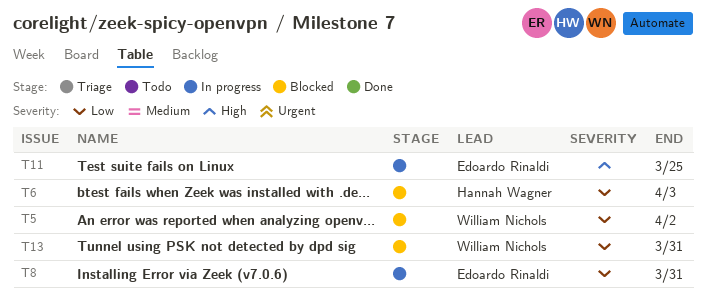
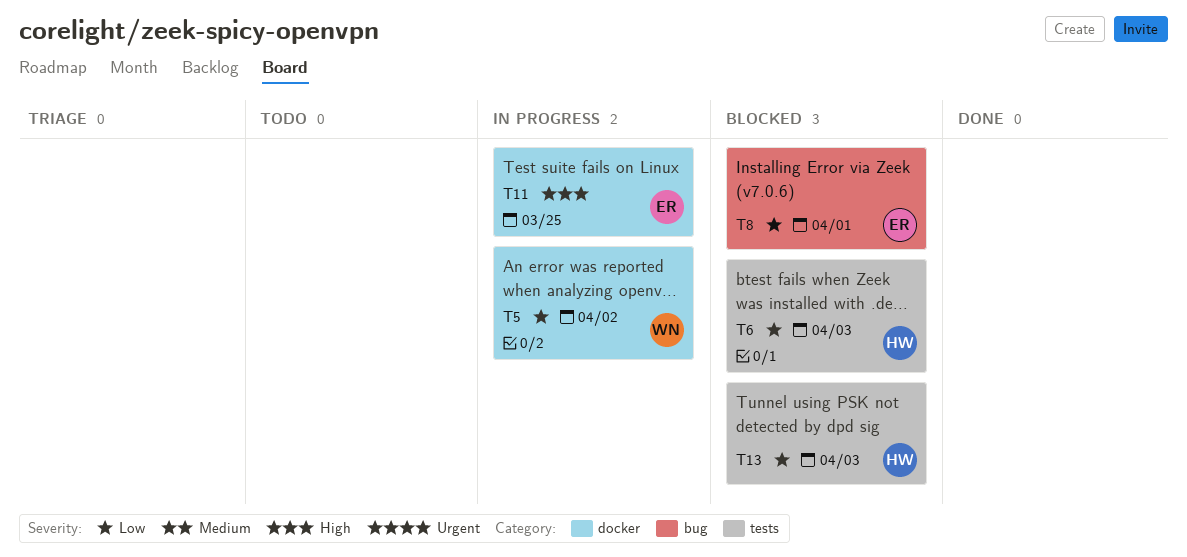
T5, status: Blocked -> In progress
T8, status: In progress -> Blocked
T8, due: Mar 31 -> Apr 1
T13, owner: William Nichols -> Hannah Wagner
T13, due: Mar 31 -> Apr 3

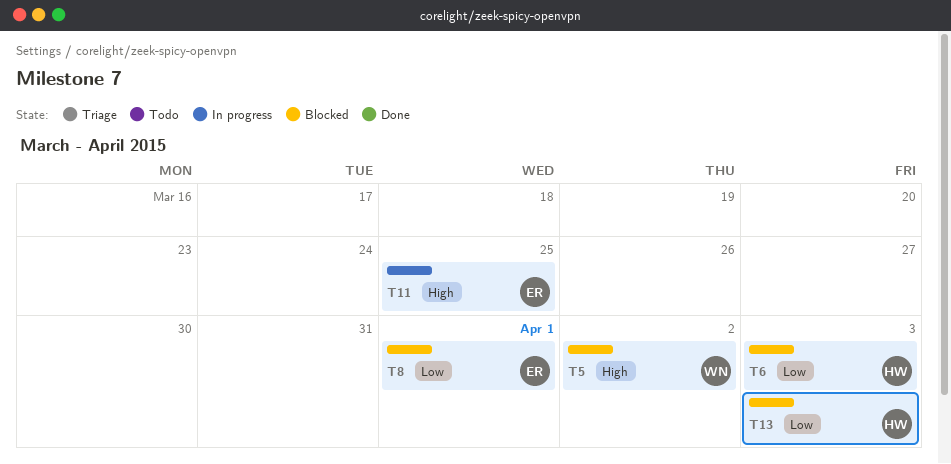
T5, status: In progress -> Blocked
T5, priority: Low -> High

